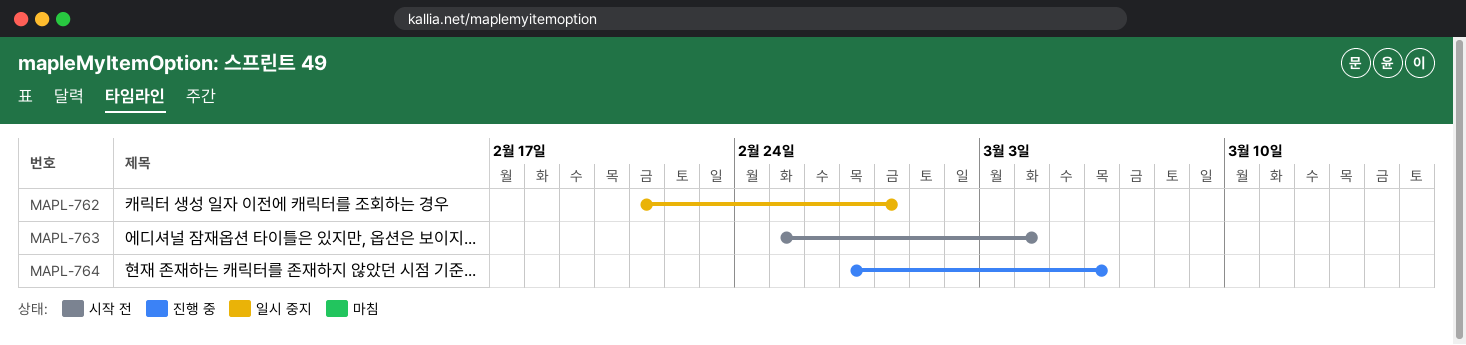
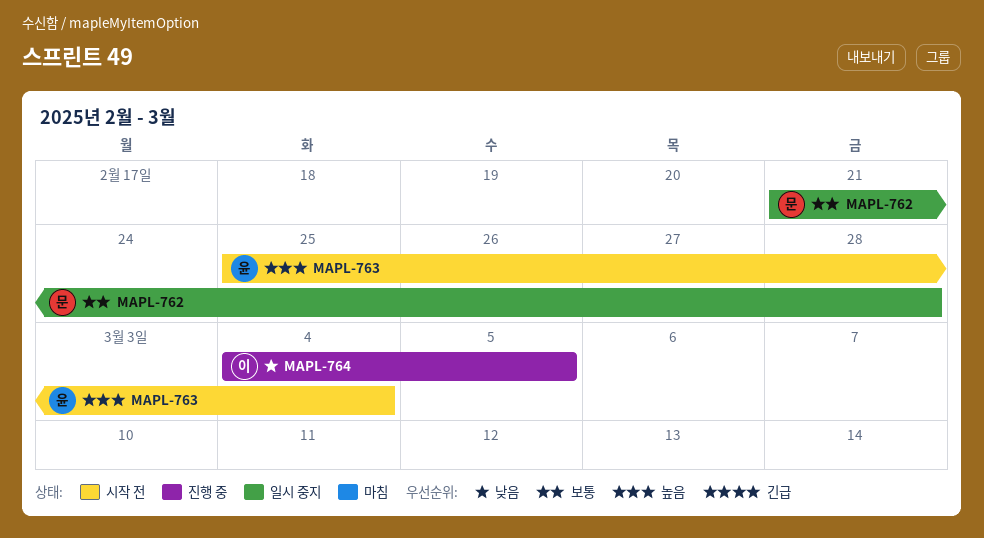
MAPL-764, start: Feb 27 -> Mar 4
MAPL-764, due: Mar 6 -> Mar 5

